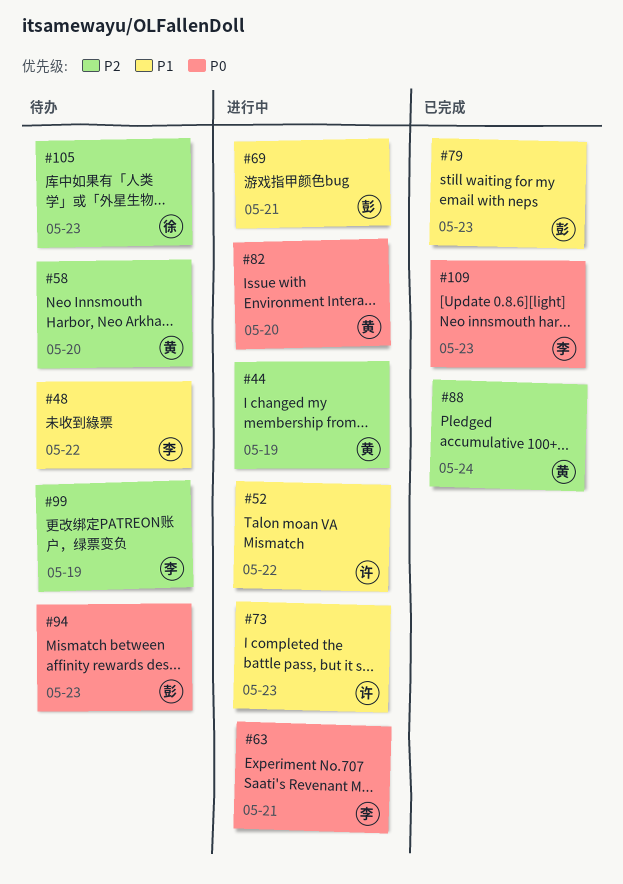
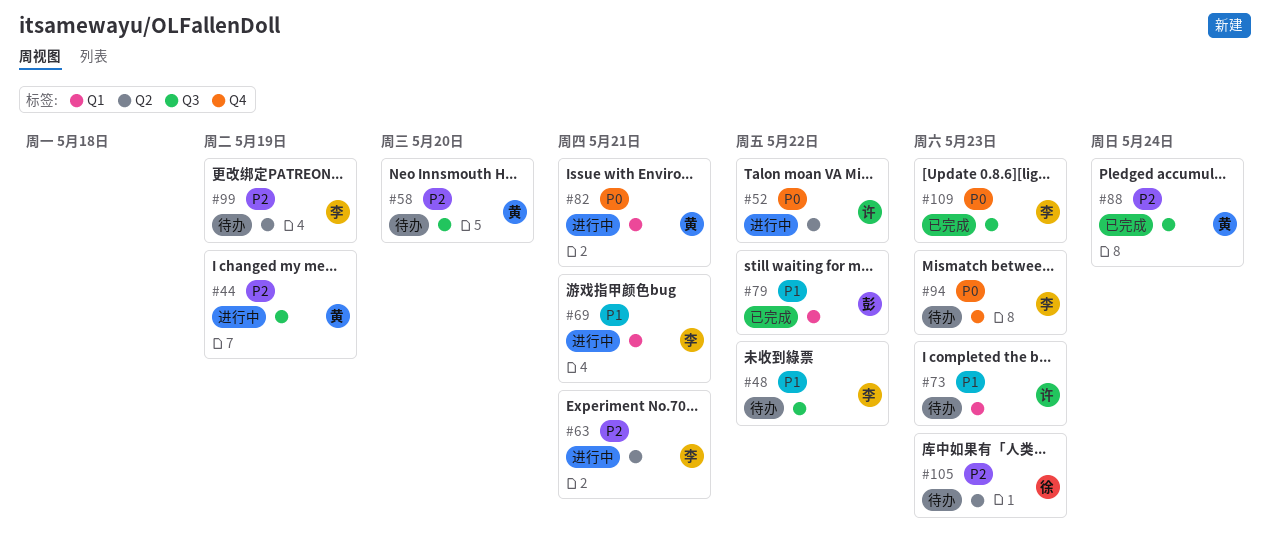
#52, priority: P1 -> P0
#63, priority: P0 -> P2
#69, owner: 彭 -> 李
#73, status: 进行中 -> 待办
#79, due: May 23 -> May 22
#82, due: May 20 -> May 21
#94, owner: 彭 -> 李

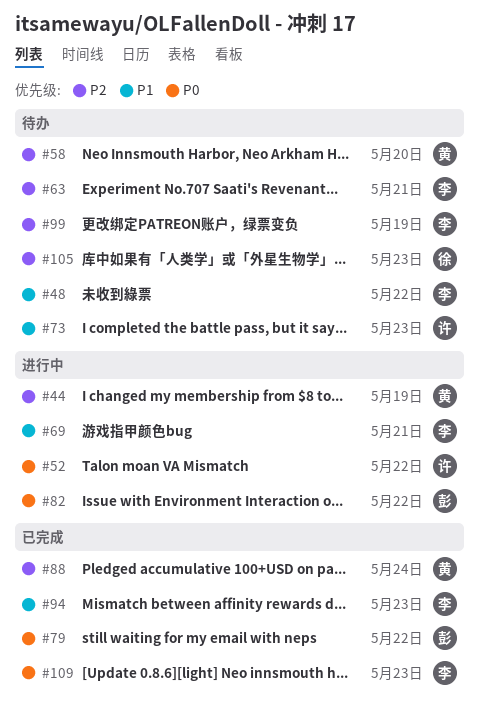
#63, status: 进行中 -> 待办
#79, priority: P1 -> P0
#82, owner: 黄 -> 彭
#82, due: May 21 -> May 22
#94, status: 待办 -> 已完成
#94, priority: P0 -> P1

